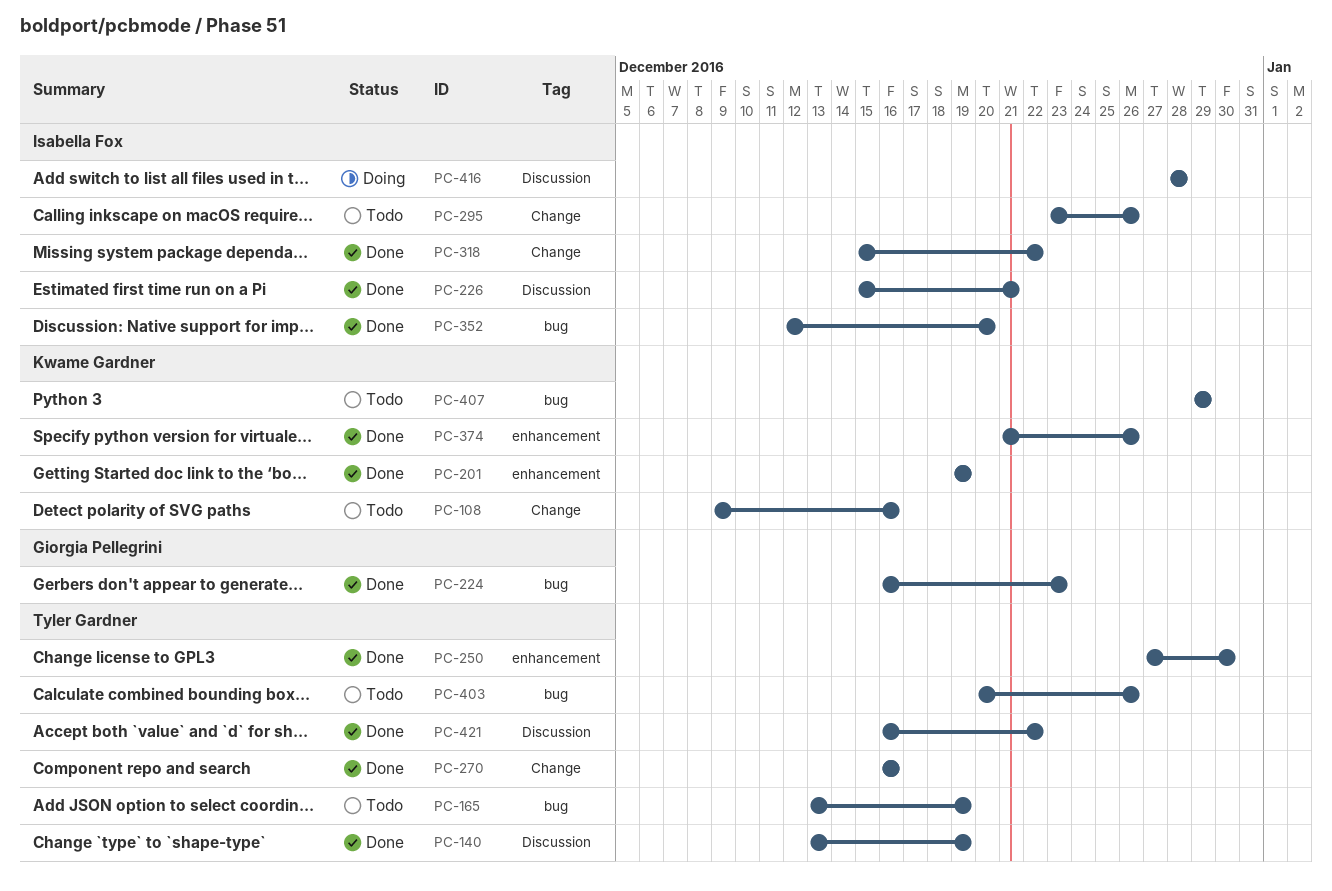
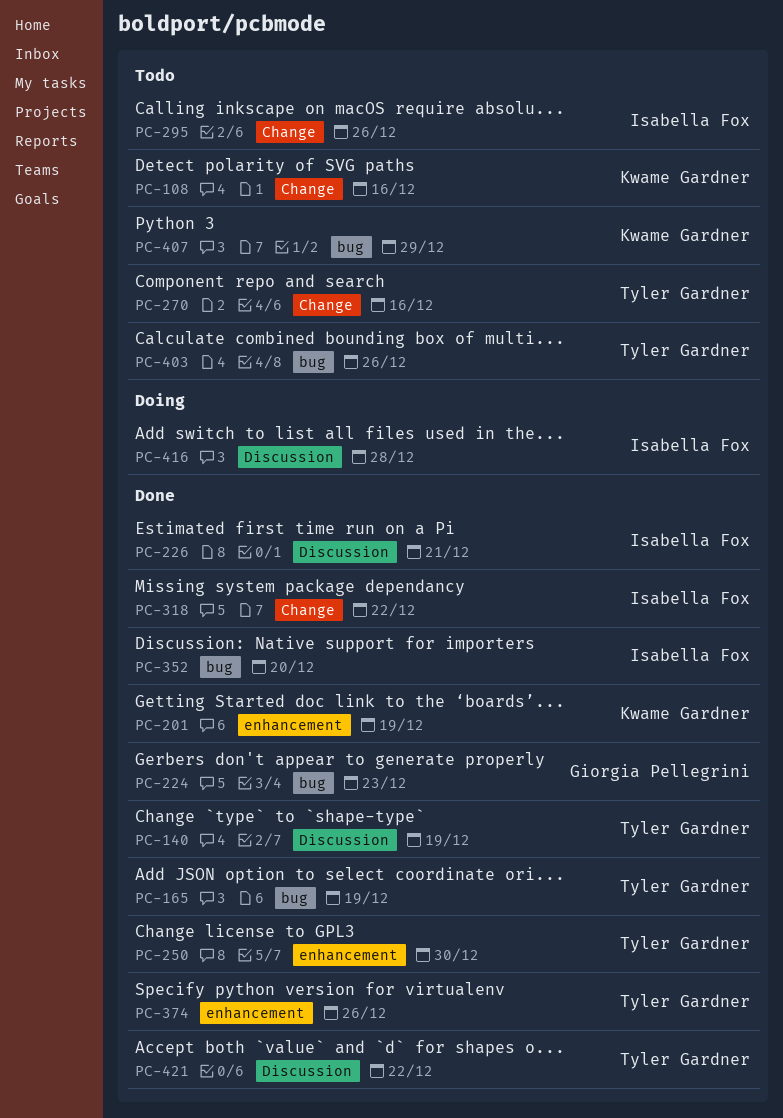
PC-165, status: Todo -> Done
PC-270, status: Done -> Todo
PC-374, owner: Kwame Gardner -> Tyler Gardner

